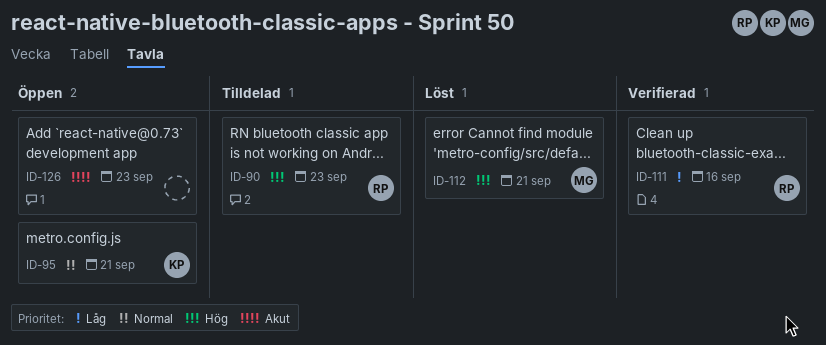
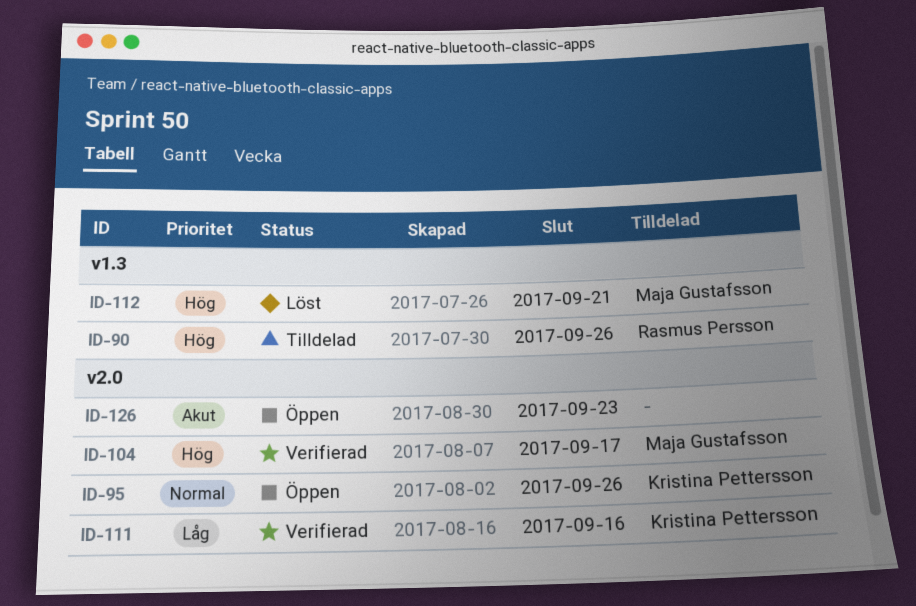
ID-90, due: Sep 23 -> Sep 26
ID-95, due: Sep 21 -> Sep 26
ID-104: none -> present
ID-111, owner: Rasmus Persson -> Kristina Pettersson

